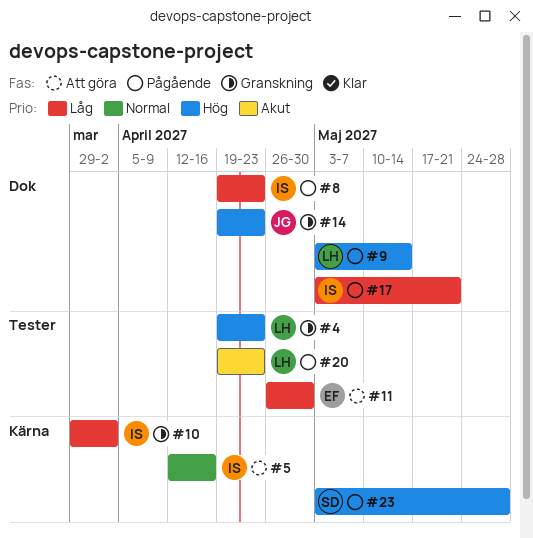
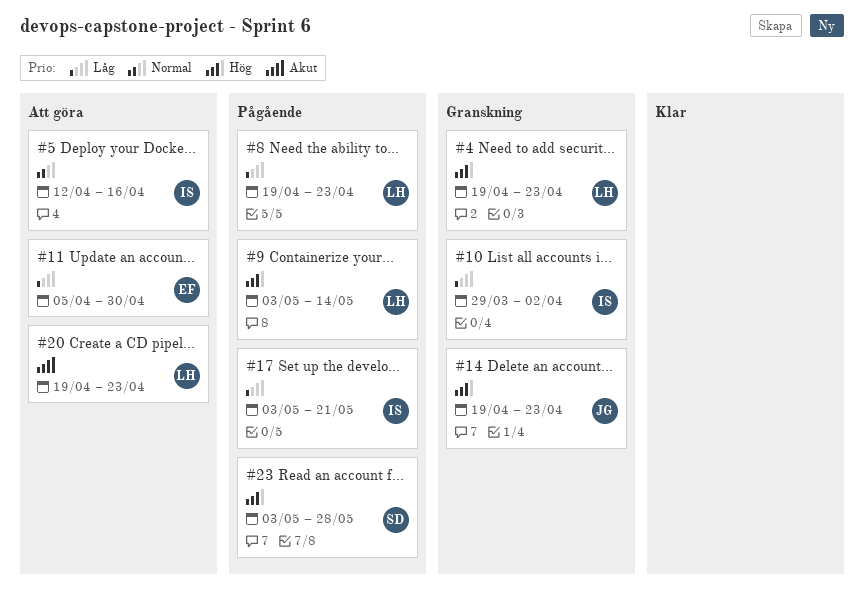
#8, owner: IS -> LH
#11, start: Apr 26 -> Apr 5
#20, status: Pågående -> Att göra

